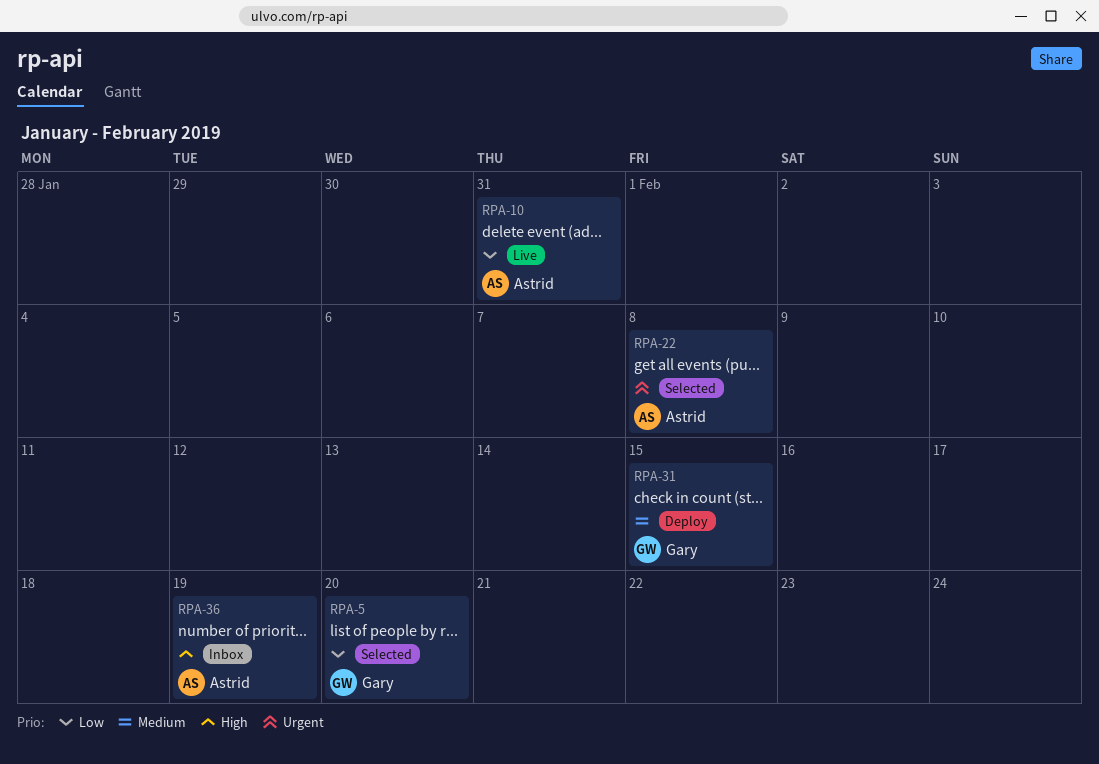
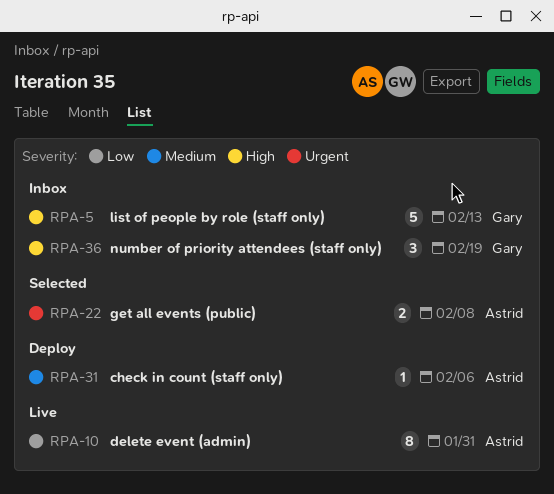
RPA-5, status: Selected -> Inbox
RPA-5, priority: Low -> High
RPA-5, due: Feb 20 -> Feb 13
RPA-31, owner: Gary -> Astrid
RPA-31, due: Feb 15 -> Feb 6
RPA-36, owner: Astrid -> Gary

